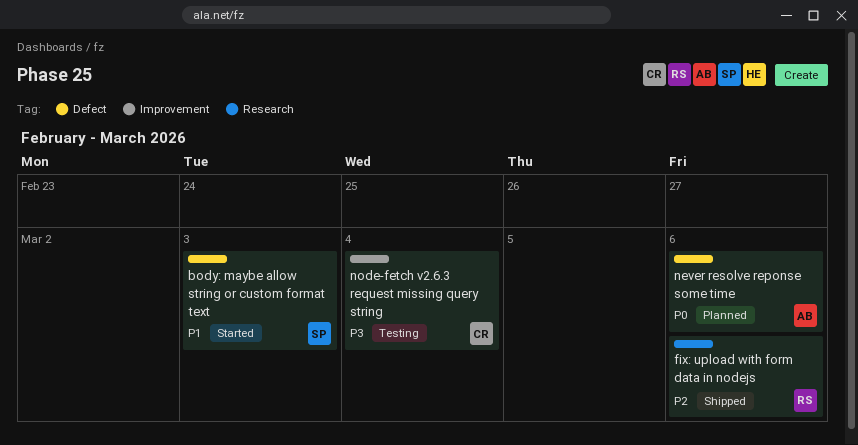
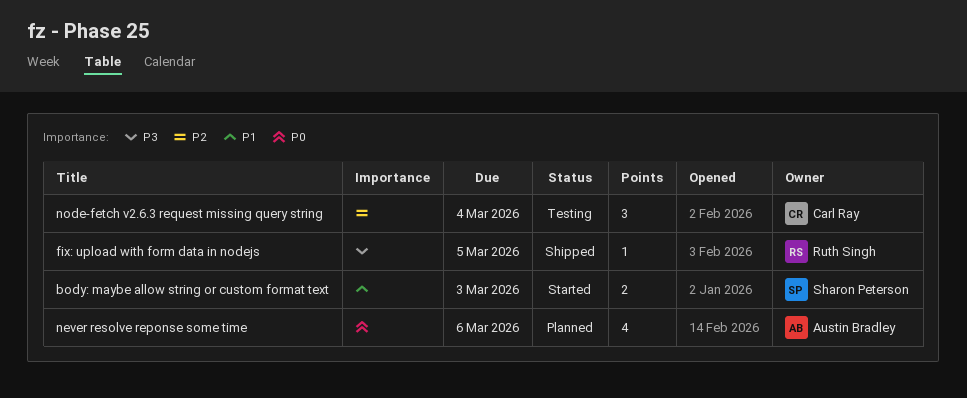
fix: upload with form data in nodejs, priority: P2 -> P3
fix: upload with form data in nodejs, due: Mar 6 -> Mar 5
node-fetch v2.6.3 request missing query string, priority: P3 -> P2

